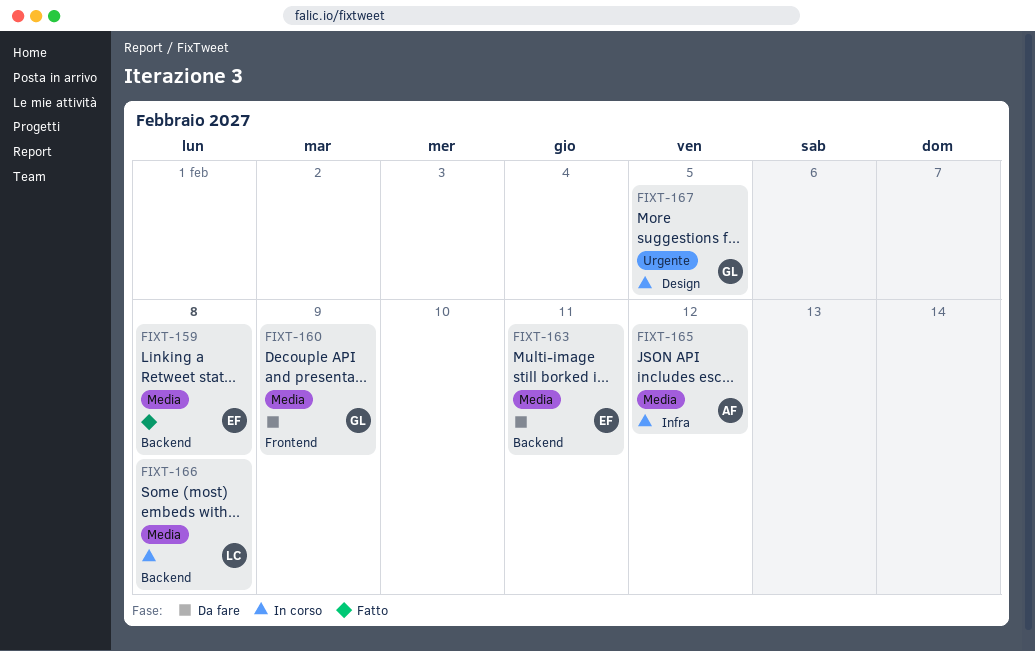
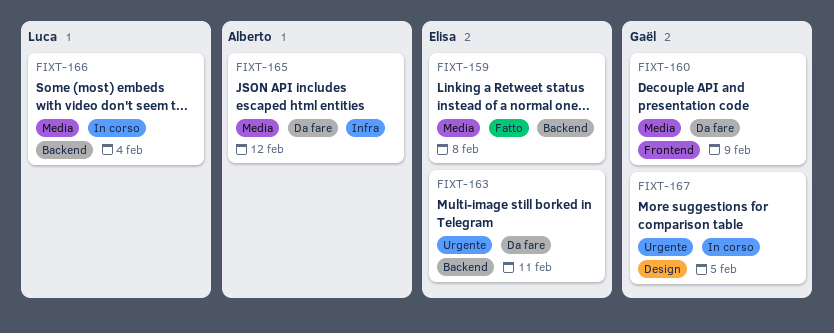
FIXT-163, priority: Media -> Urgente
FIXT-165, status: In corso -> Da fare
FIXT-166, due: Feb 8 -> Feb 4

